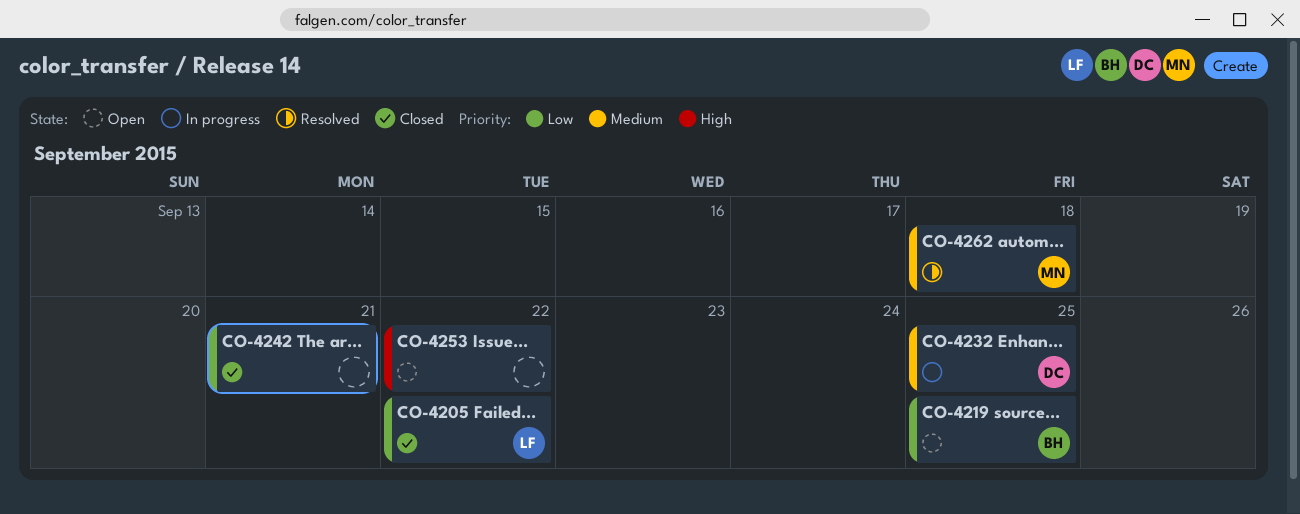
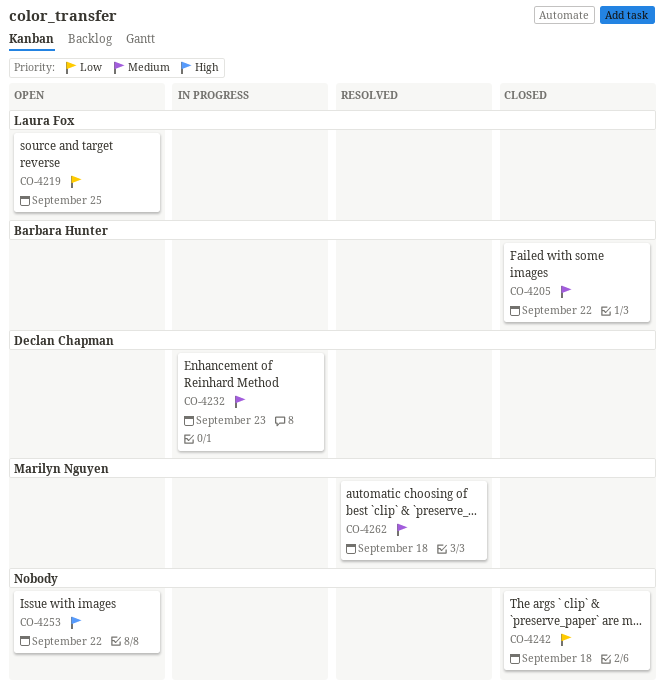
CO-4205, owner: Laura Fox -> Barbara Hunter
CO-4205, priority: Low -> Medium
CO-4219, owner: Barbara Hunter -> Laura Fox
CO-4232, due: Sep 25 -> Sep 23
CO-4242, due: Sep 21 -> Sep 18

